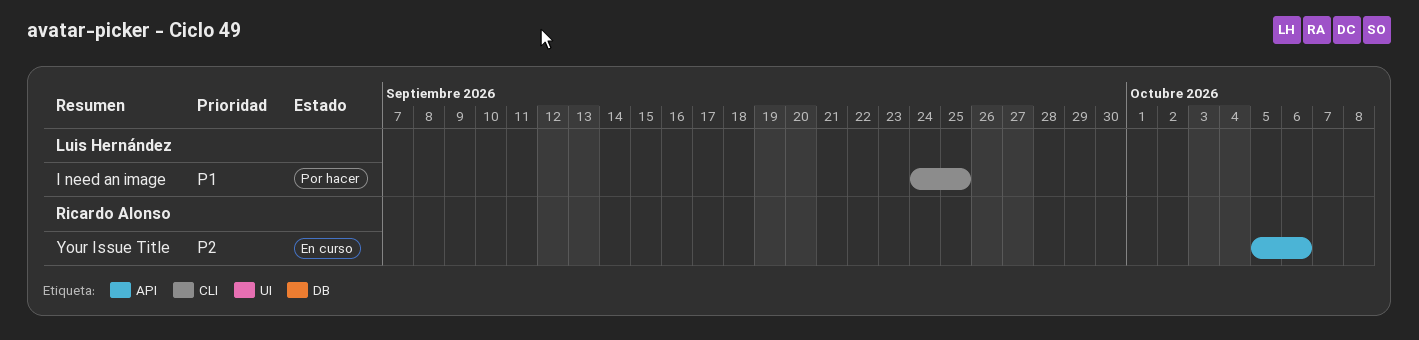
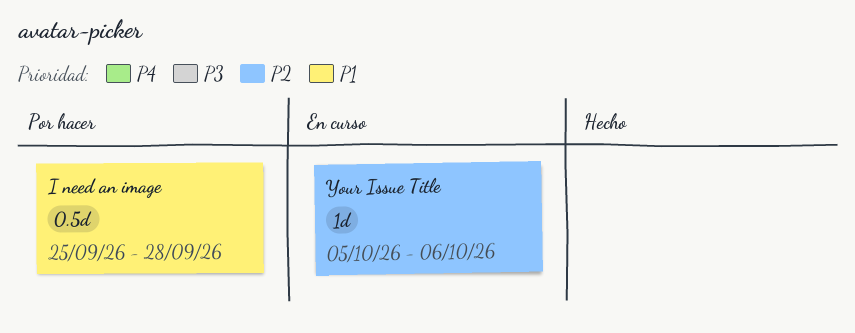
I need an image, start: Sep 24 -> Sep 25
I need an image, due: Sep 25 -> Sep 28

